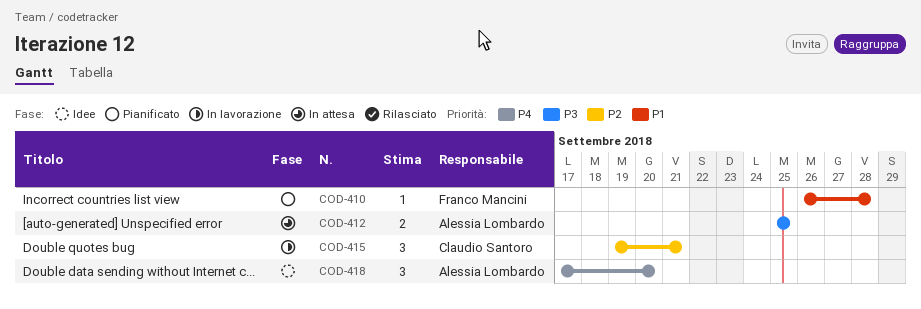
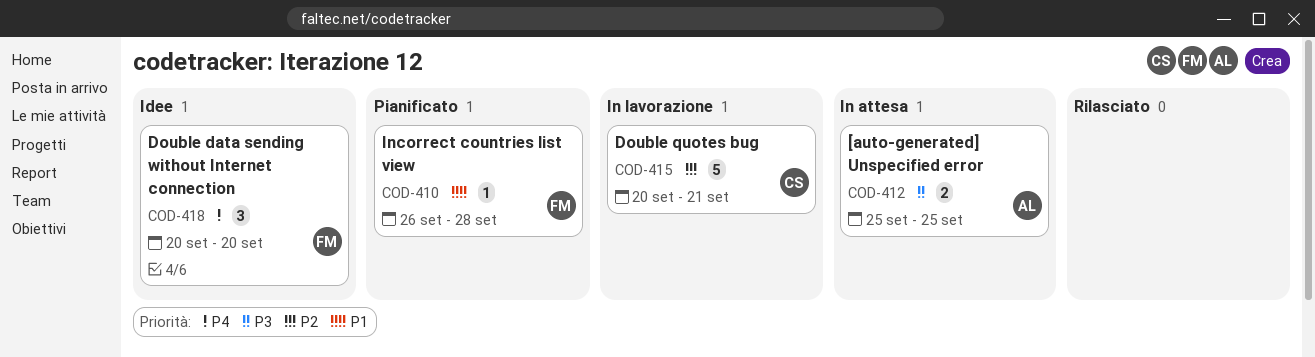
COD-415, estimate: 3 -> 5
COD-415, start: Sep 19 -> Sep 20
COD-418, owner: Alessia Lombardo -> Franco Mancini
COD-418, start: Sep 17 -> Sep 20

